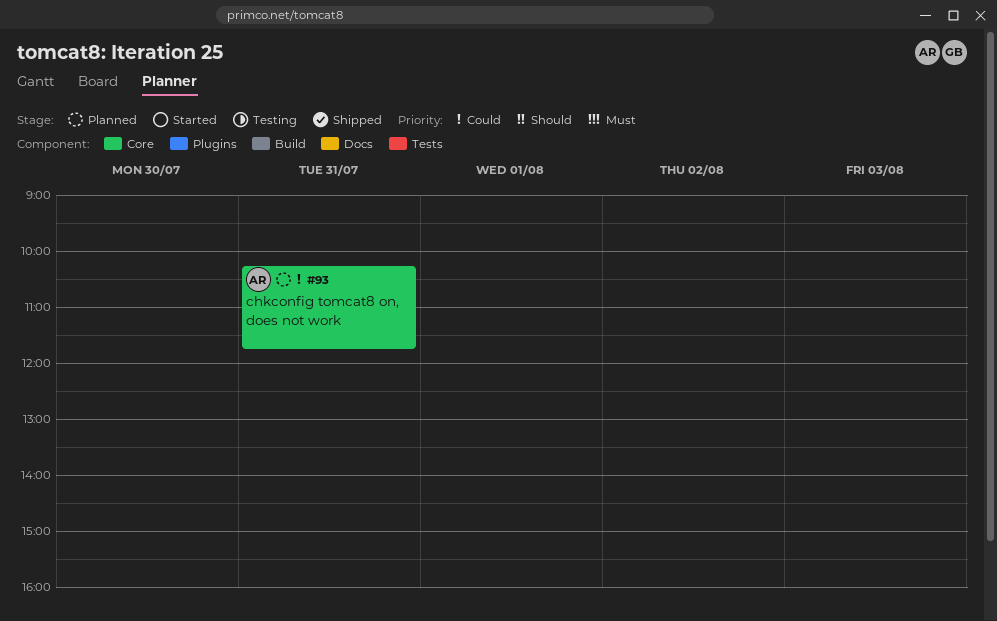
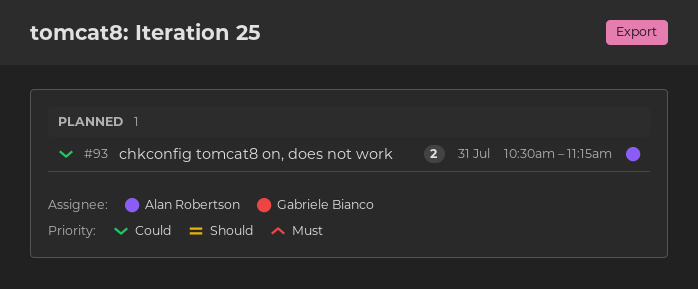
#93, begins: 10:15 -> 10:30
#93, ends: 11:45 -> 11:15

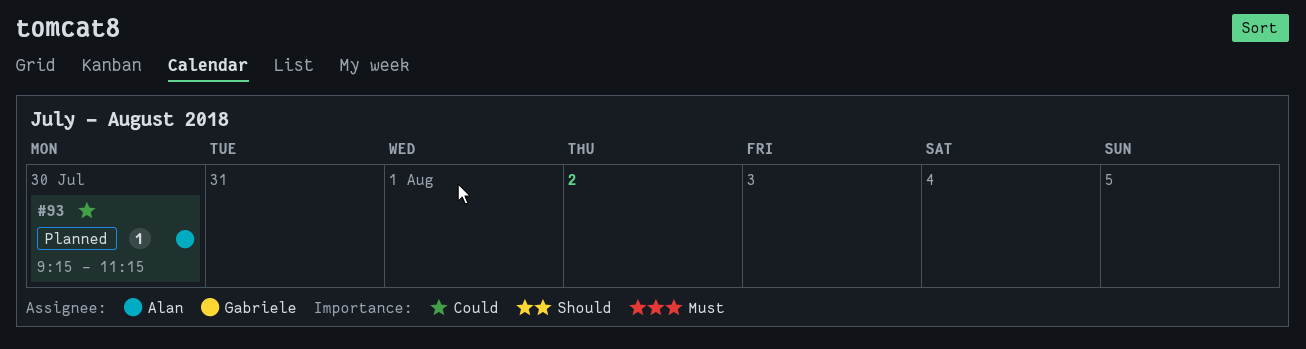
#93, estimate: 2 -> 1
#93, day: Jul 31 -> Jul 30
#93, begins: 10:30 -> 09:15

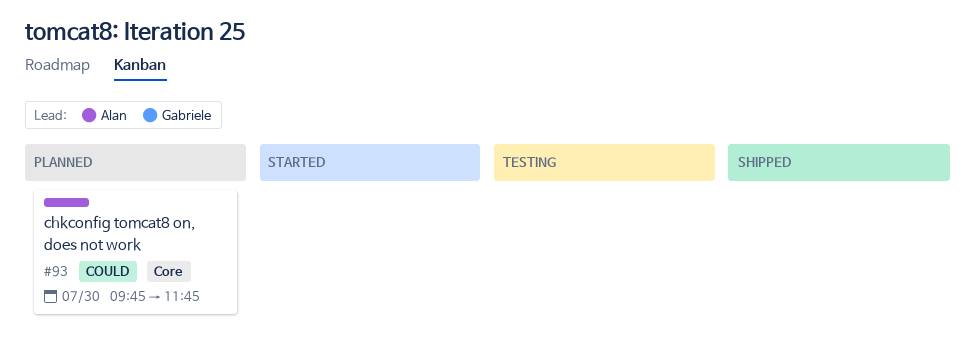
#93, begins: 09:15 -> 09:45
#93, ends: 11:15 -> 11:45

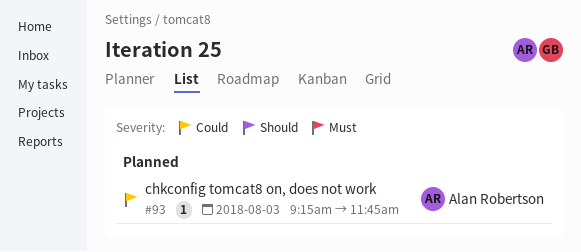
#93, day: Jul 30 -> Aug 3
#93, begins: 09:45 -> 09:15

